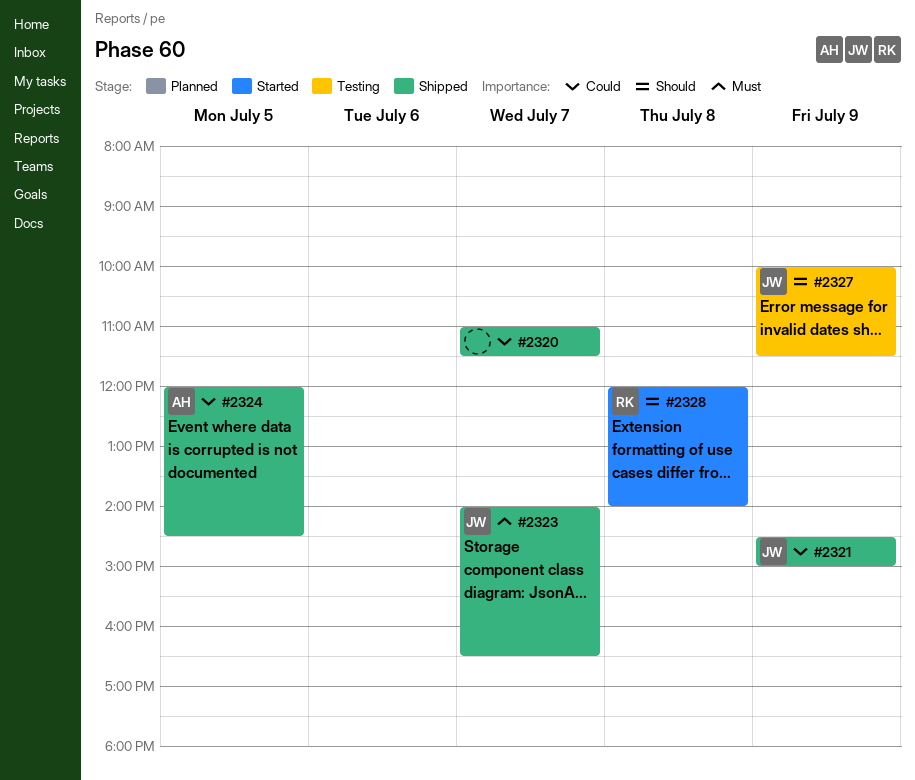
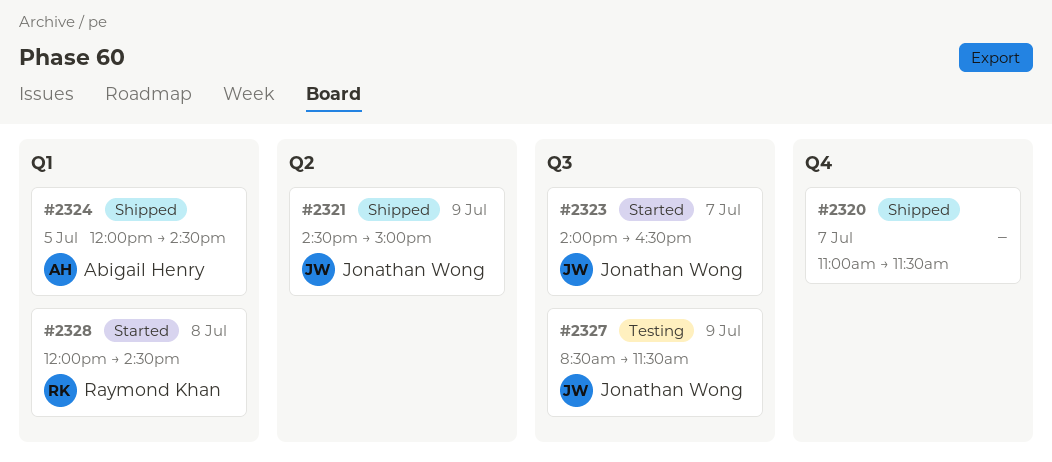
#2323, status: Shipped -> Started
#2327, begins: 10:00 -> 08:30
#2328, ends: 14:00 -> 14:30

